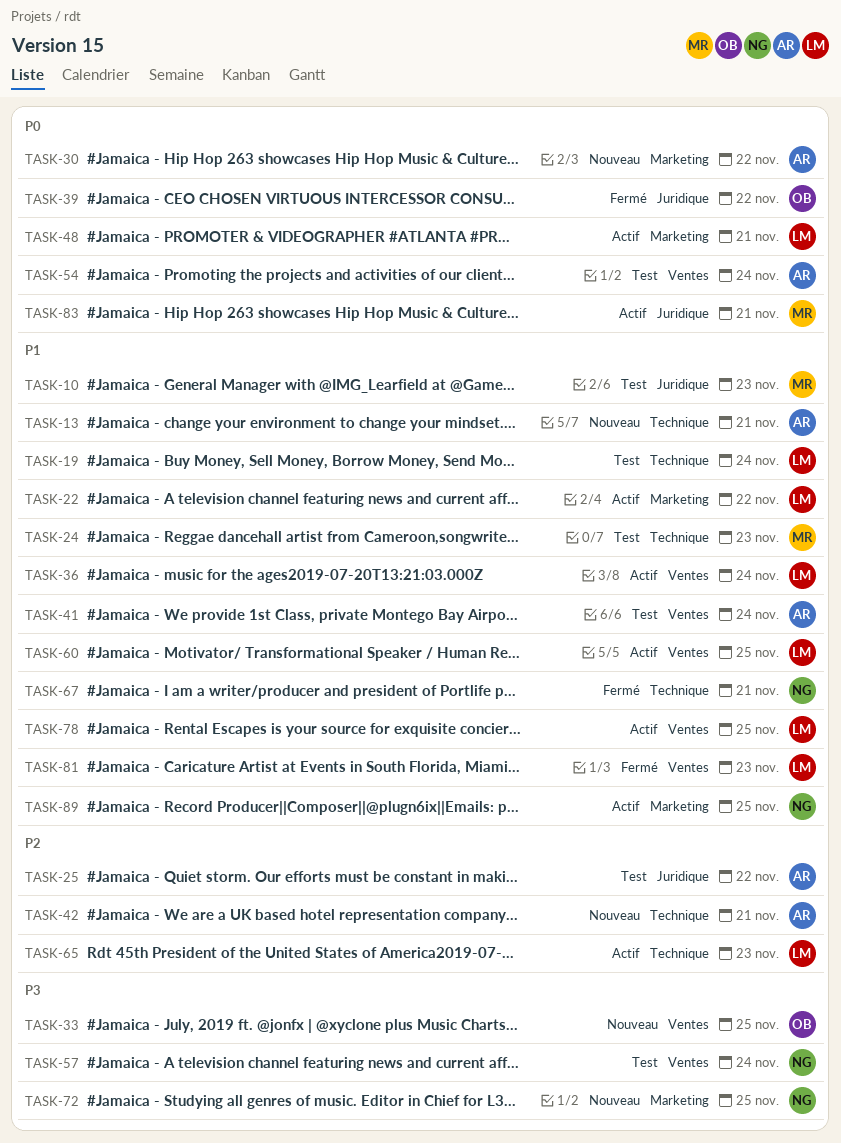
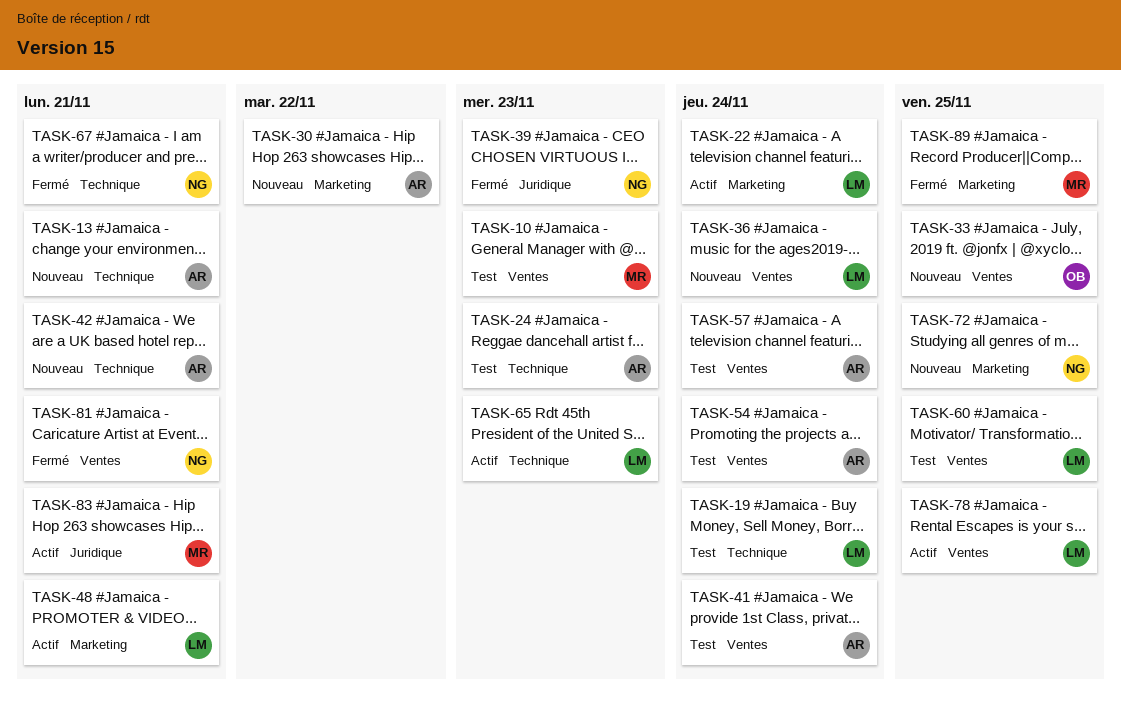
TASK-10, label: Juridique -> Ventes
TASK-22, due: Nov 22 -> Nov 24
TASK-24, owner: MR -> AR
TASK-25: present -> none
TASK-36, status: Actif -> Nouveau
TASK-39, owner: OB -> NG
TASK-39, due: Nov 22 -> Nov 23
TASK-57, owner: NG -> AR
TASK-60, status: Actif -> Test
TASK-81, owner: LM -> NG
TASK-81, due: Nov 23 -> Nov 21
TASK-89, status: Actif -> Fermé
TASK-89, owner: NG -> MR

